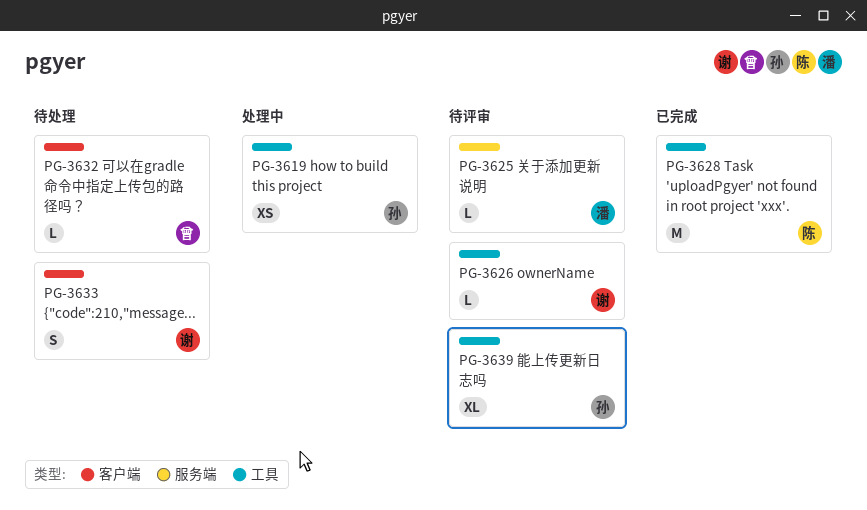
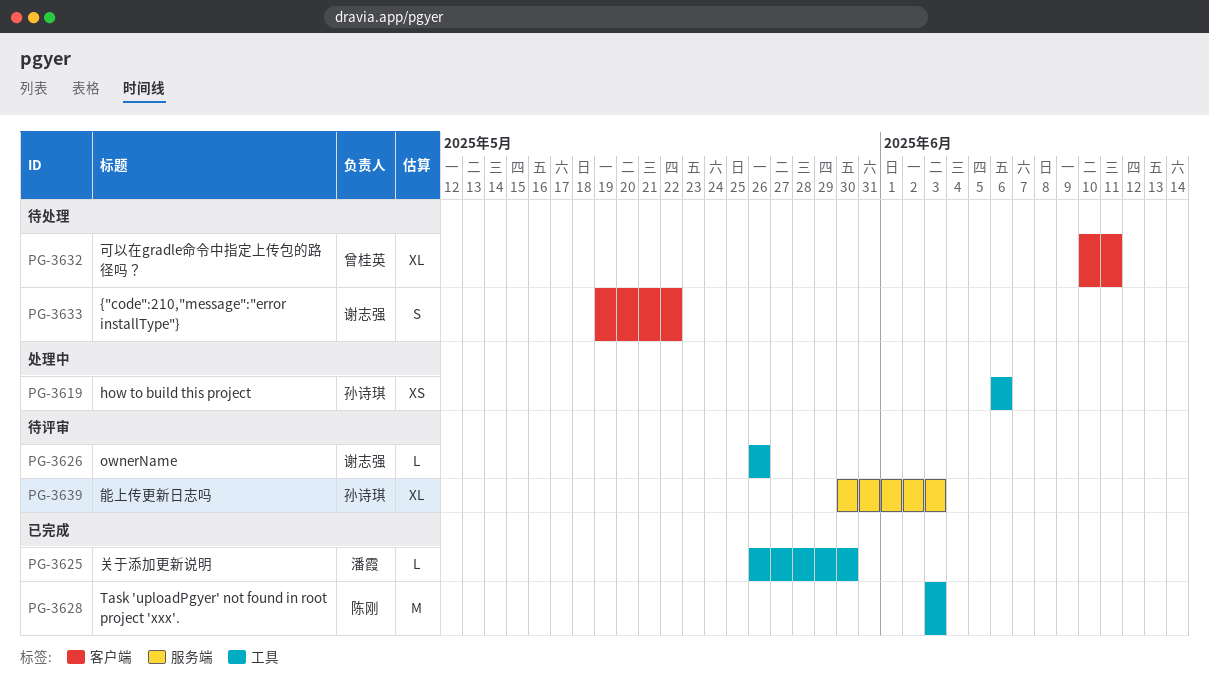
PG-3625, status: 待评审 -> 已完成
PG-3625, label: 服务端 -> 工具
PG-3632, estimate: L -> XL
PG-3639, label: 工具 -> 服务端

